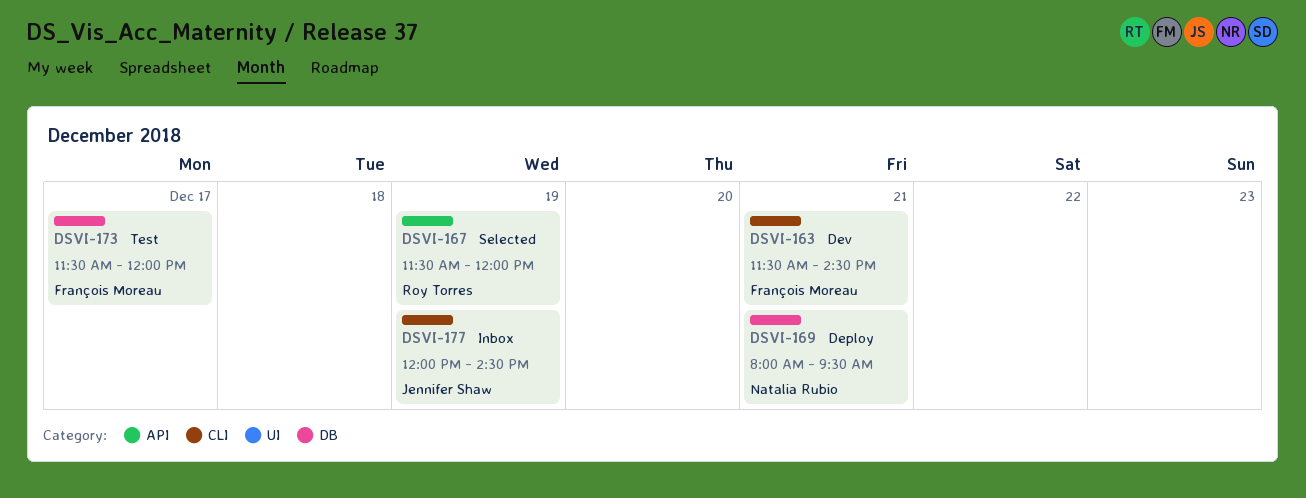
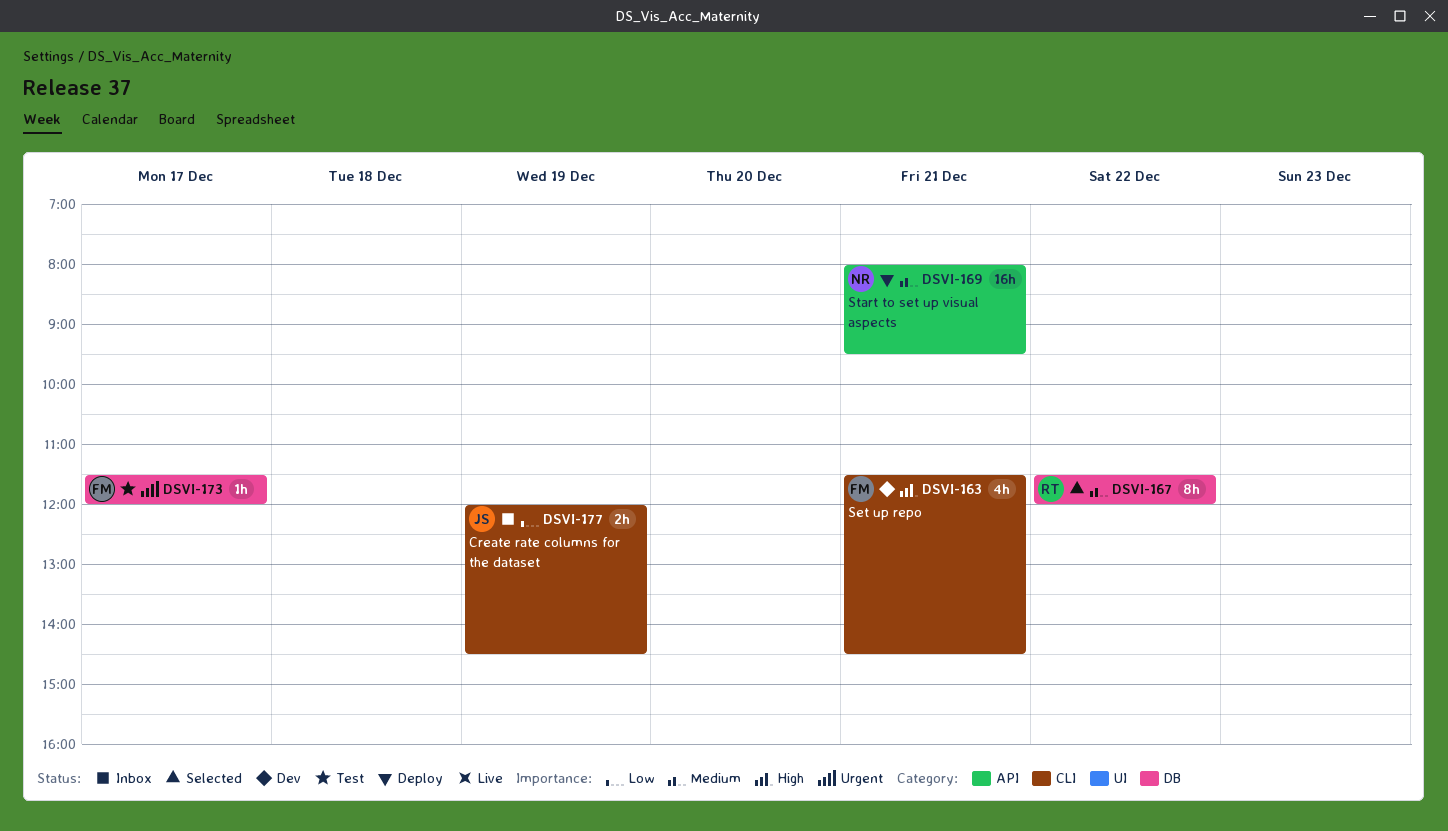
DSVI-167, label: API -> DB
DSVI-167, day: Dec 19 -> Dec 22
DSVI-169, label: DB -> API

